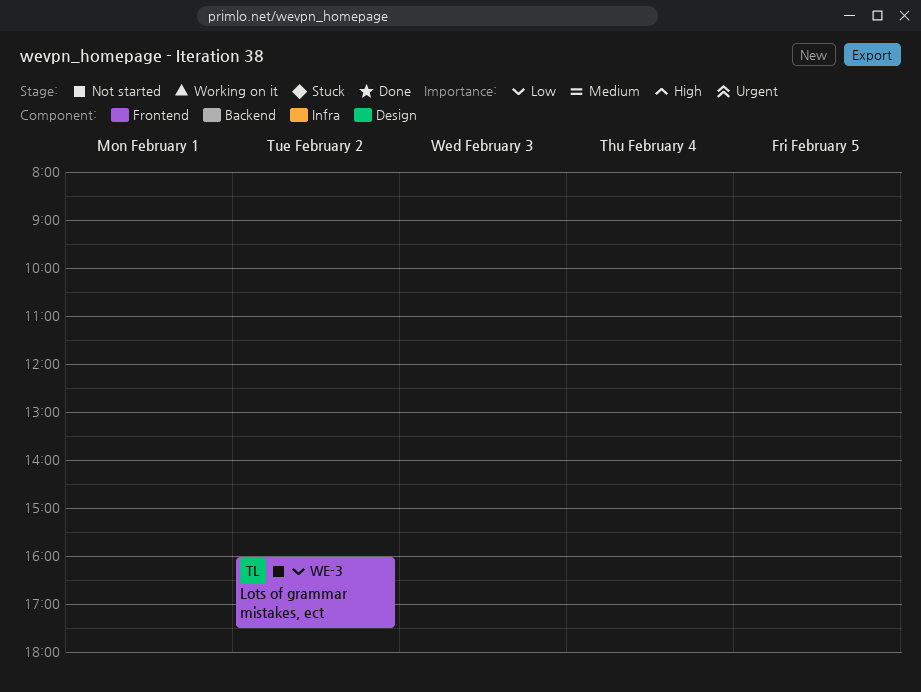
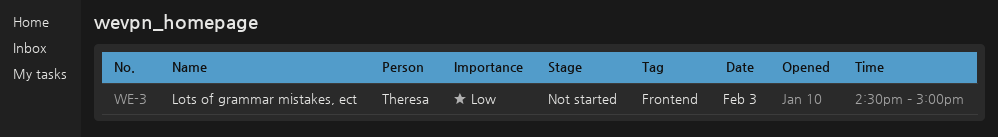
WE-3, day: Feb 2 -> Feb 3
WE-3, begins: 16:00 -> 14:30
WE-3, ends: 17:30 -> 15:00

